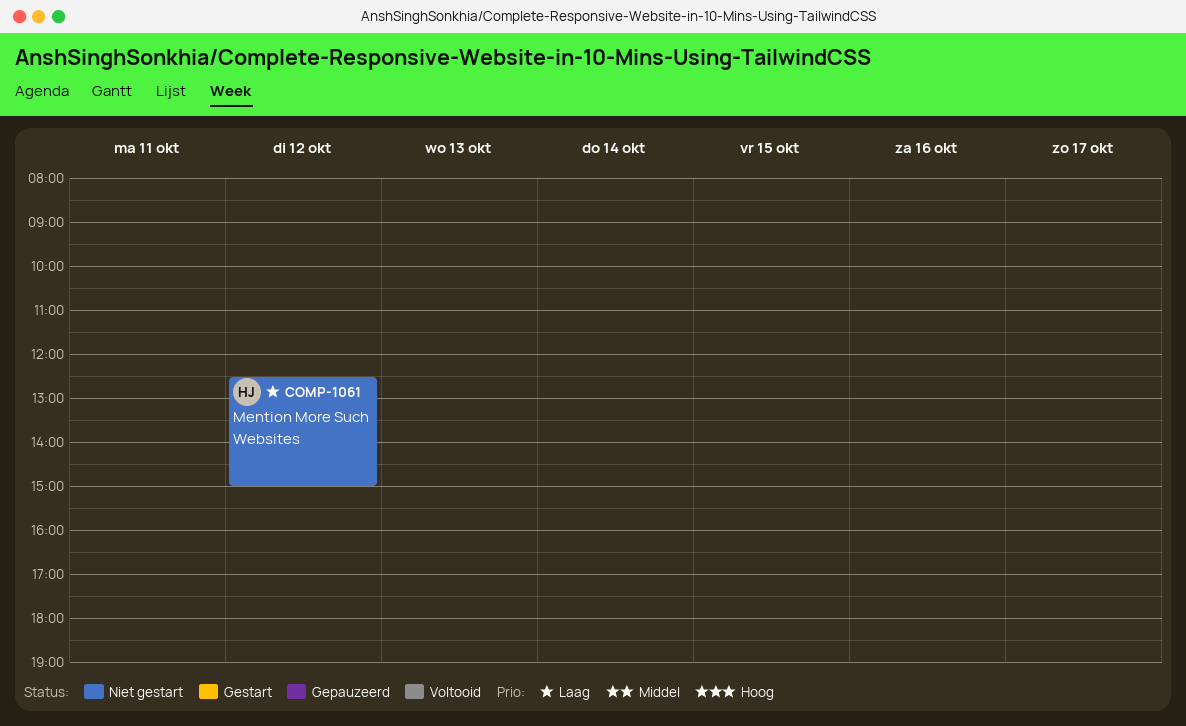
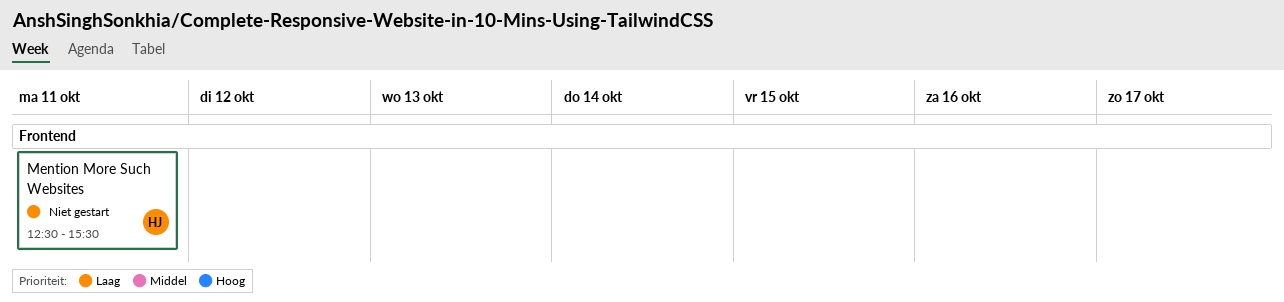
Mention More Such Websites, day: Oct 12 -> Oct 11
Mention More Such Websites, ends: 15:00 -> 15:30

